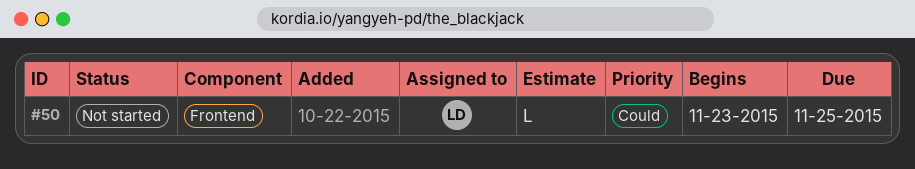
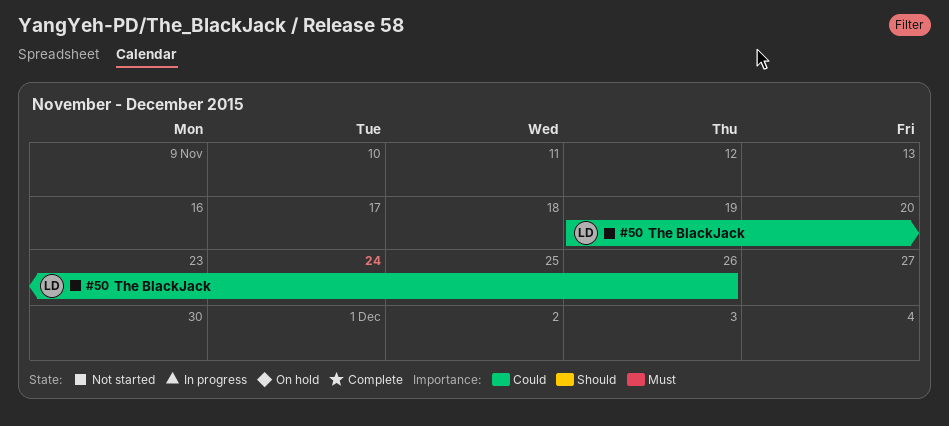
#50, start: Nov 23 -> Nov 19
#50, due: Nov 25 -> Nov 26

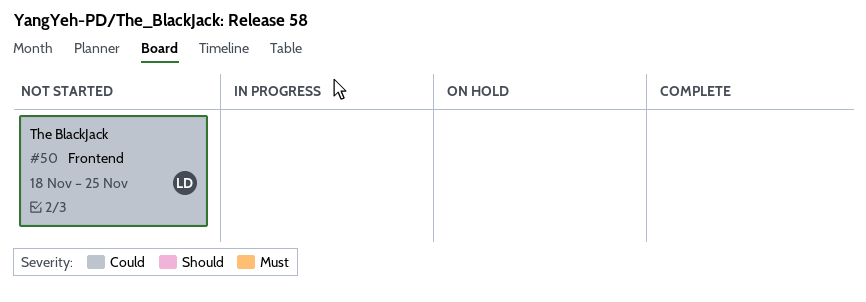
#50, start: Nov 19 -> Nov 18
#50, due: Nov 26 -> Nov 25

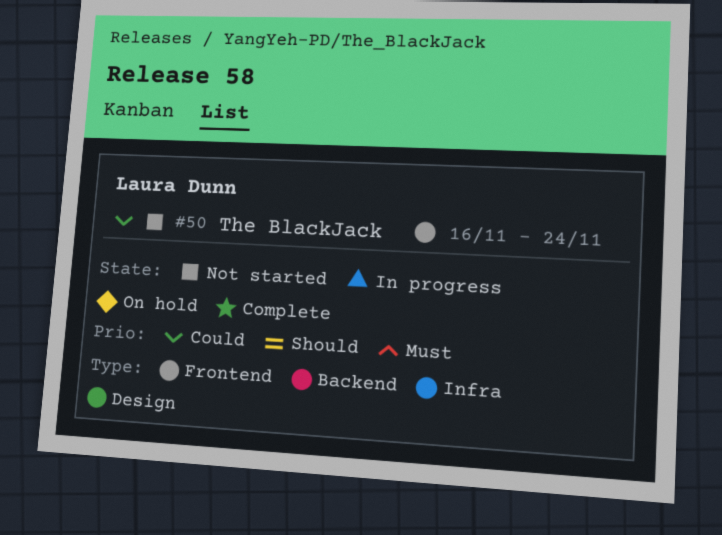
#50, start: Nov 18 -> Nov 16
#50, due: Nov 25 -> Nov 24

